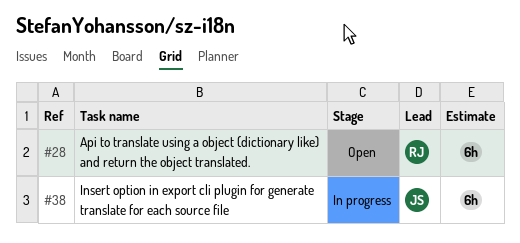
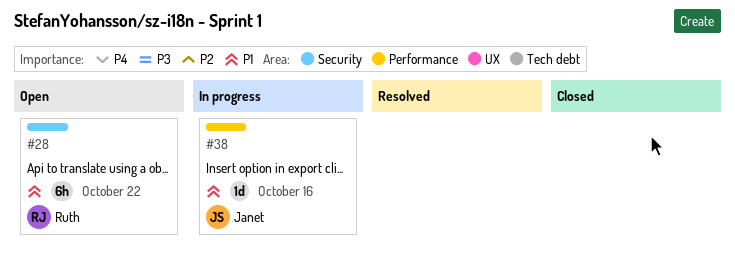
#38, estimate: 6h -> 1d

